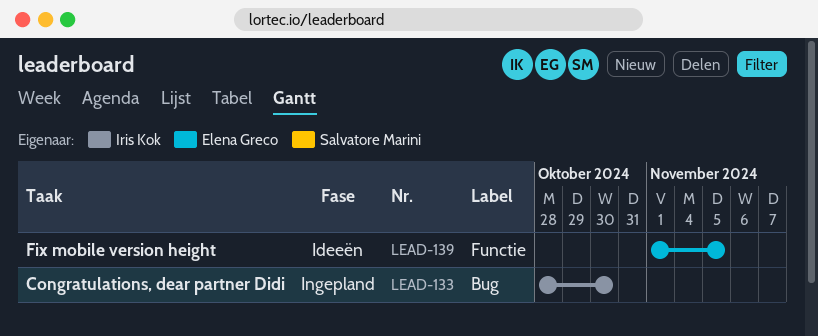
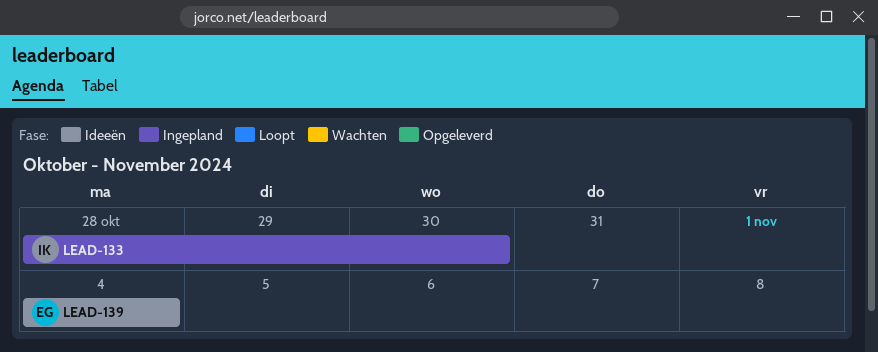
LEAD-139, start: Nov 1 -> Nov 4
LEAD-139, due: Nov 5 -> Nov 4

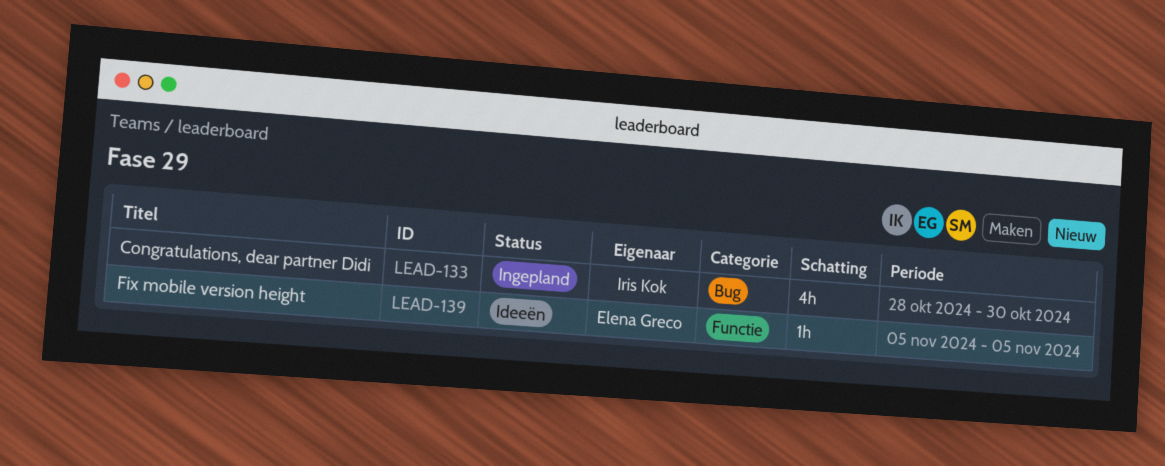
LEAD-139, start: Nov 4 -> Nov 5
LEAD-139, due: Nov 4 -> Nov 5

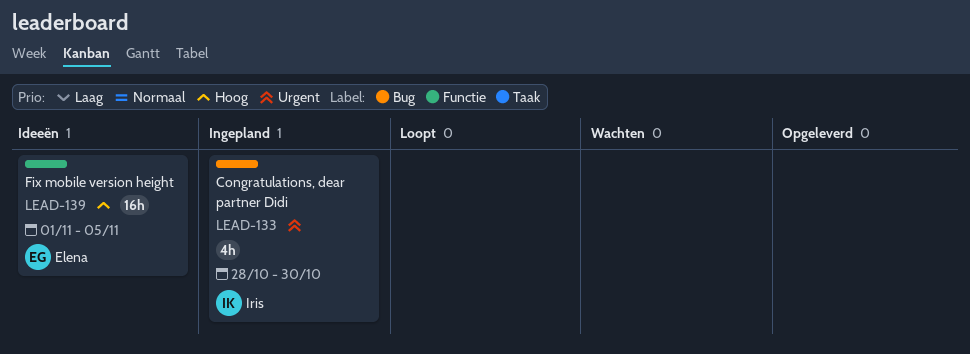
LEAD-139, estimate: 1h -> 16h
LEAD-139, start: Nov 5 -> Nov 1

